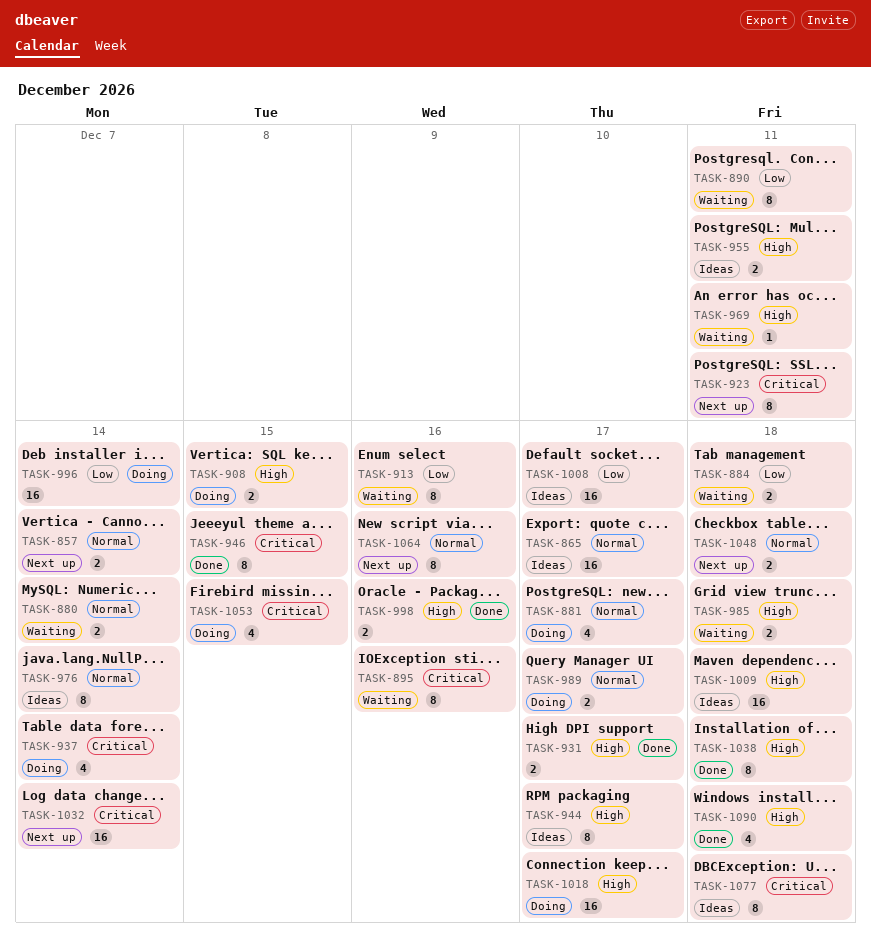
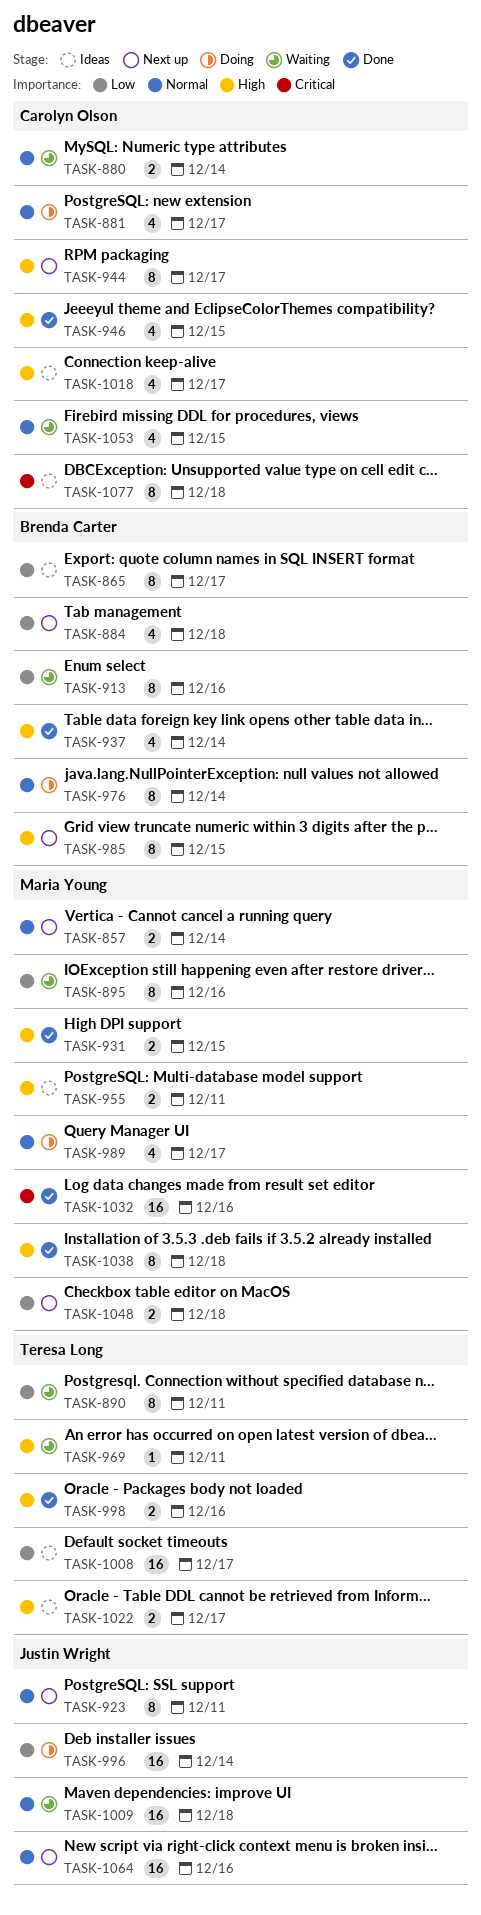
TASK-865, priority: Normal -> Low
TASK-865, estimate: 16 -> 8
TASK-884, status: Waiting -> Next up
TASK-884, estimate: 2 -> 4
TASK-895, priority: Critical -> Low
TASK-908: present -> none
TASK-923, priority: Critical -> Normal
TASK-931, due: Dec 17 -> Dec 15
TASK-937, status: Doing -> Done
TASK-937, priority: Critical -> High
TASK-944, status: Ideas -> Next up
TASK-946, priority: Critical -> High
TASK-946, estimate: 8 -> 4
TASK-976, status: Ideas -> Doing
TASK-985, status: Waiting -> Next up
TASK-985, estimate: 2 -> 8
TASK-985, due: Dec 18 -> Dec 15
TASK-989, estimate: 2 -> 4
TASK-1009, status: Ideas -> Waiting
TASK-1009, priority: High -> Normal
TASK-1018, status: Doing -> Ideas
TASK-1018, estimate: 16 -> 4
TASK-1022: none -> present
TASK-1032, status: Next up -> Done
TASK-1032, due: Dec 14 -> Dec 16
TASK-1048, priority: Normal -> Low
TASK-1053, status: Doing -> Waiting
TASK-1053, priority: Critical -> Normal
TASK-1064, estimate: 8 -> 16
TASK-1090: present -> none

